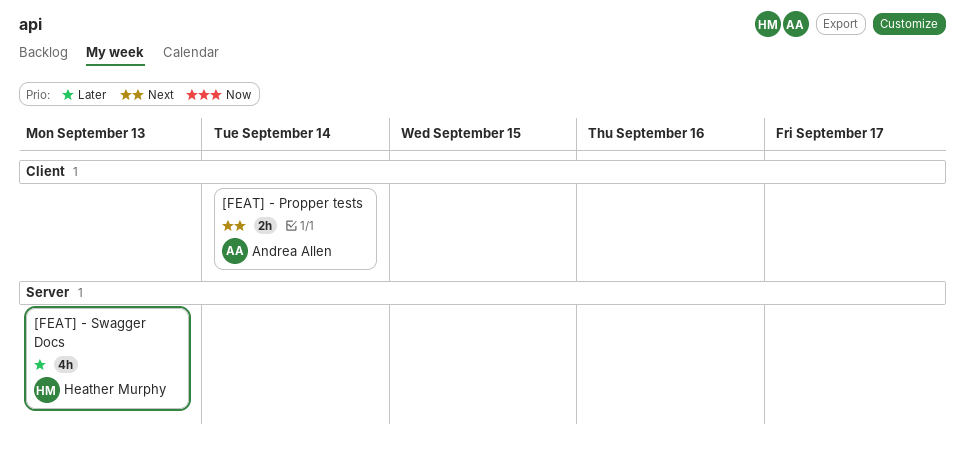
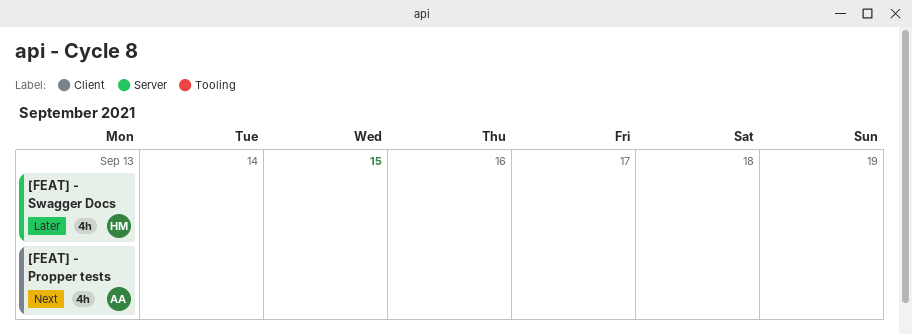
[FEAT] - Propper tests, estimate: 2h -> 4h
[FEAT] - Propper tests, due: Sep 14 -> Sep 13

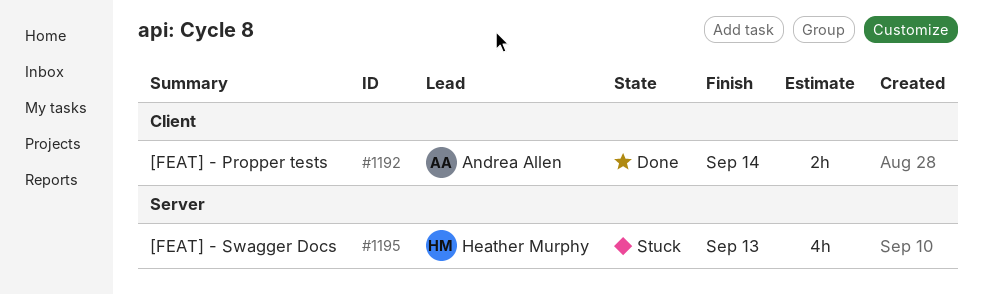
[FEAT] - Propper tests, estimate: 4h -> 2h
[FEAT] - Propper tests, due: Sep 13 -> Sep 14

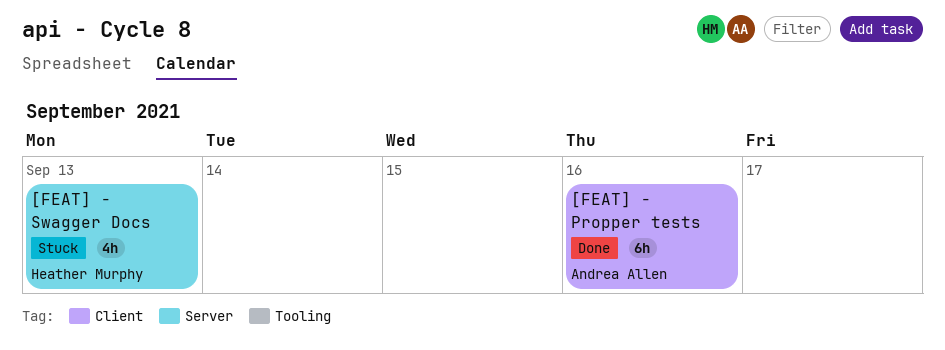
[FEAT] - Propper tests, estimate: 2h -> 6h
[FEAT] - Propper tests, due: Sep 14 -> Sep 16

